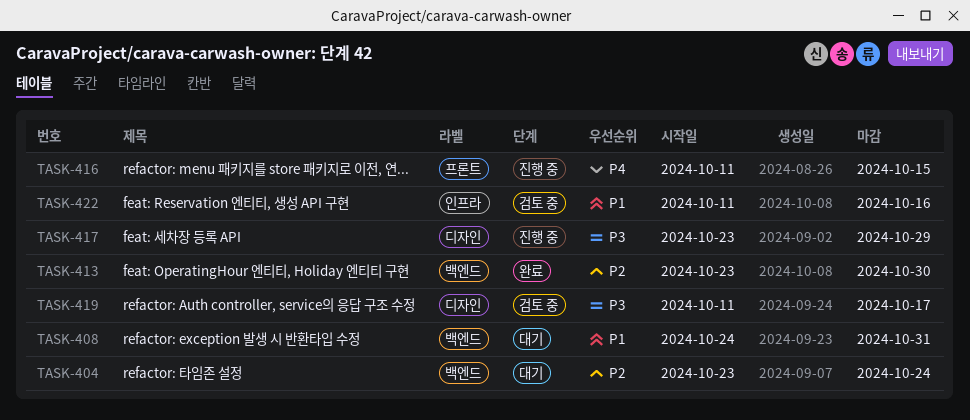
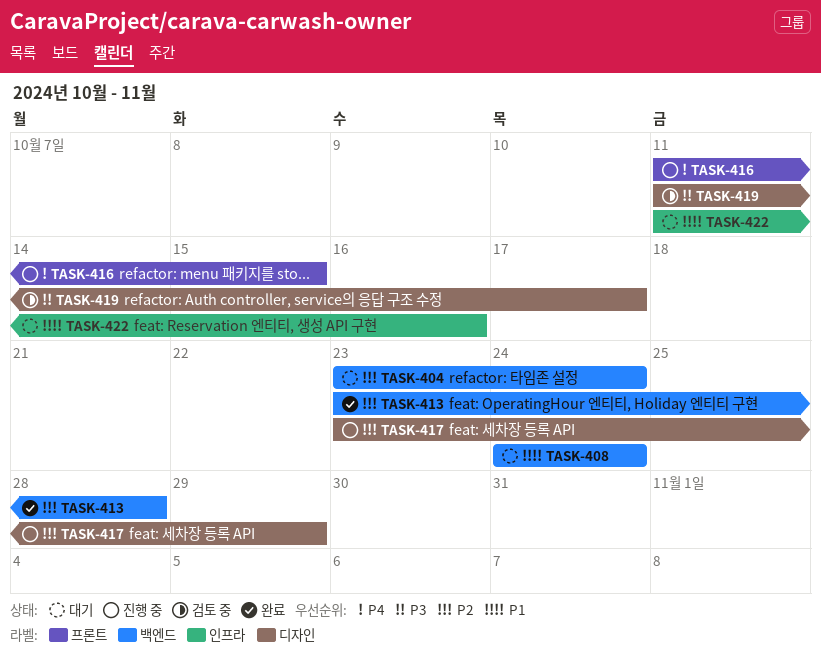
TASK-408, due: Oct 31 -> Oct 24
TASK-413, due: Oct 30 -> Oct 28
TASK-417, priority: P3 -> P2
TASK-422, status: 검토 중 -> 대기

